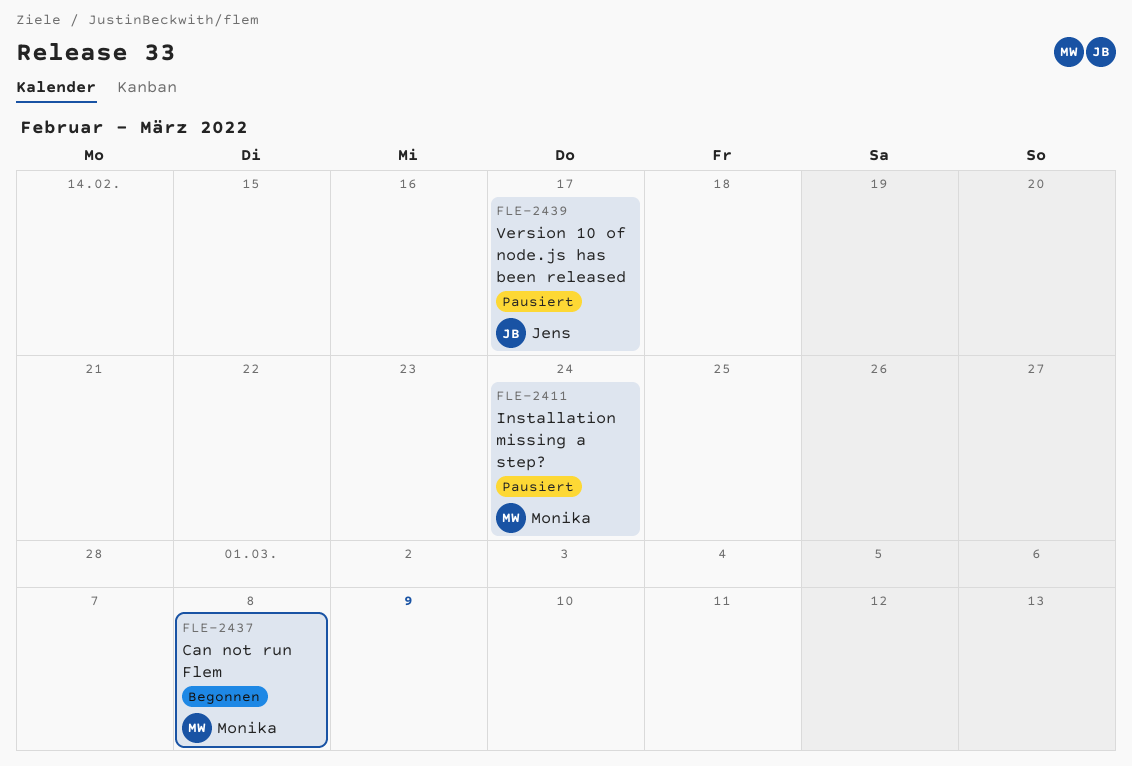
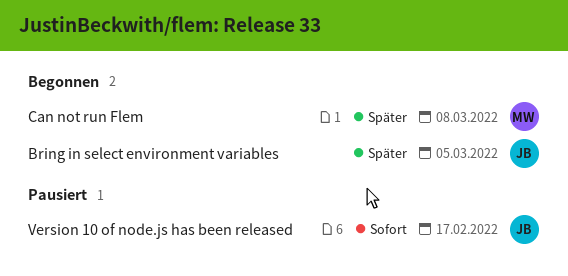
Bring in select environment variables: none -> present
Installation missing a step?: present -> none

